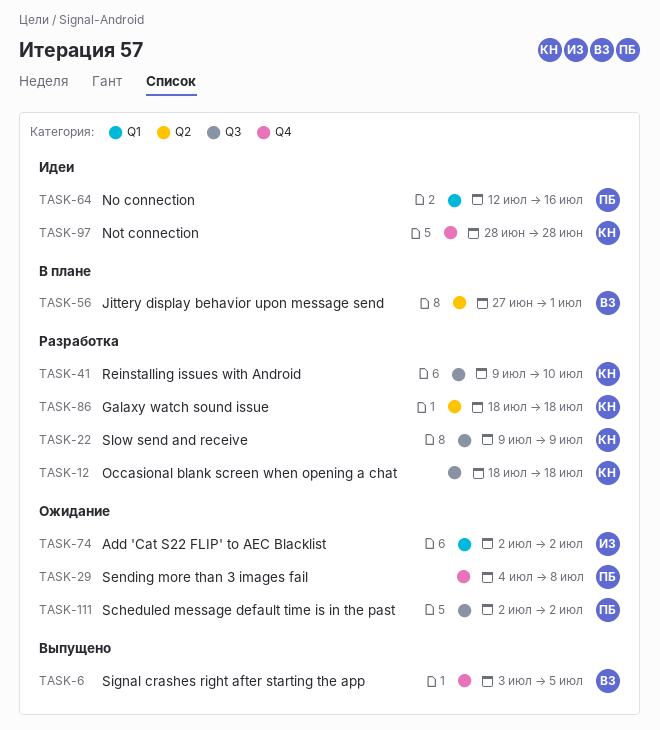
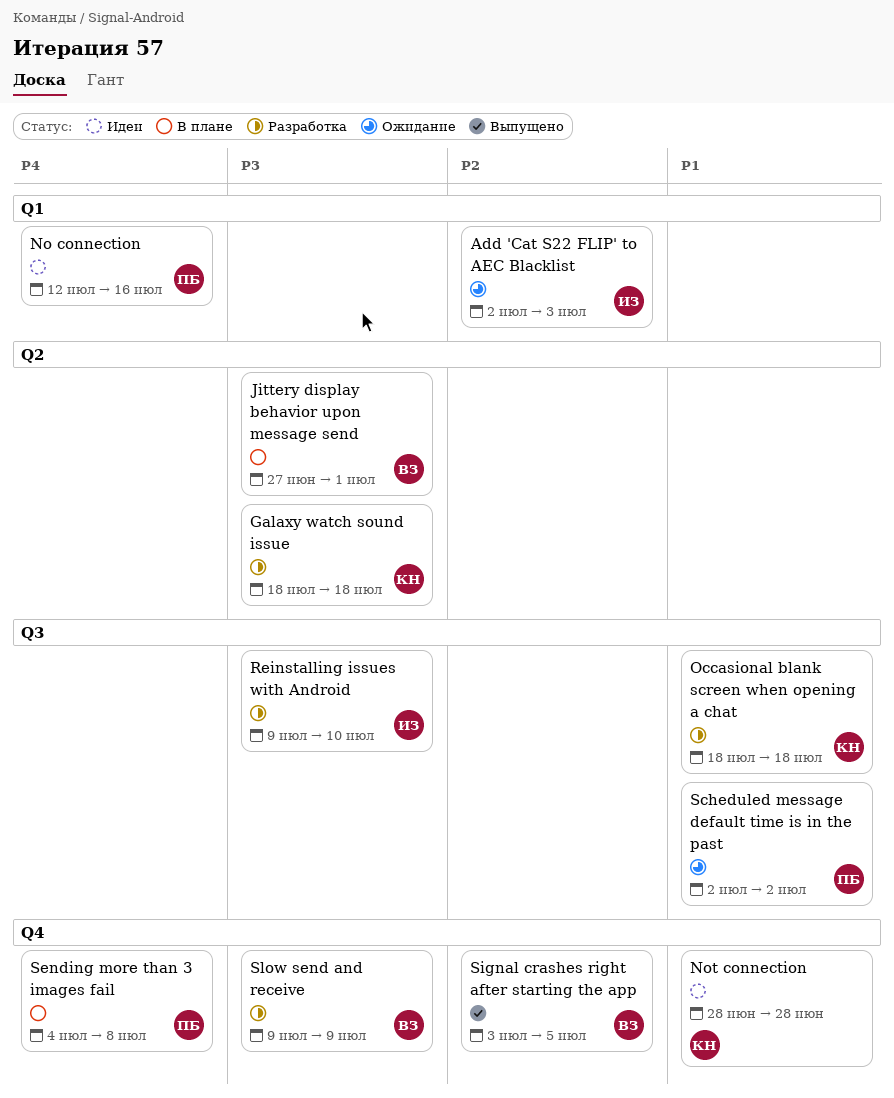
Add 'Cat S22 FLIP' to AEC Blacklist, due: Jul 2 -> Jul 3
Reinstalling issues with Android, owner: КН -> ИЗ
Sending more than 3 images fail, status: Ожидание -> В плане
Slow send and receive, owner: КН -> ВЗ
Slow send and receive, label: Q3 -> Q4

